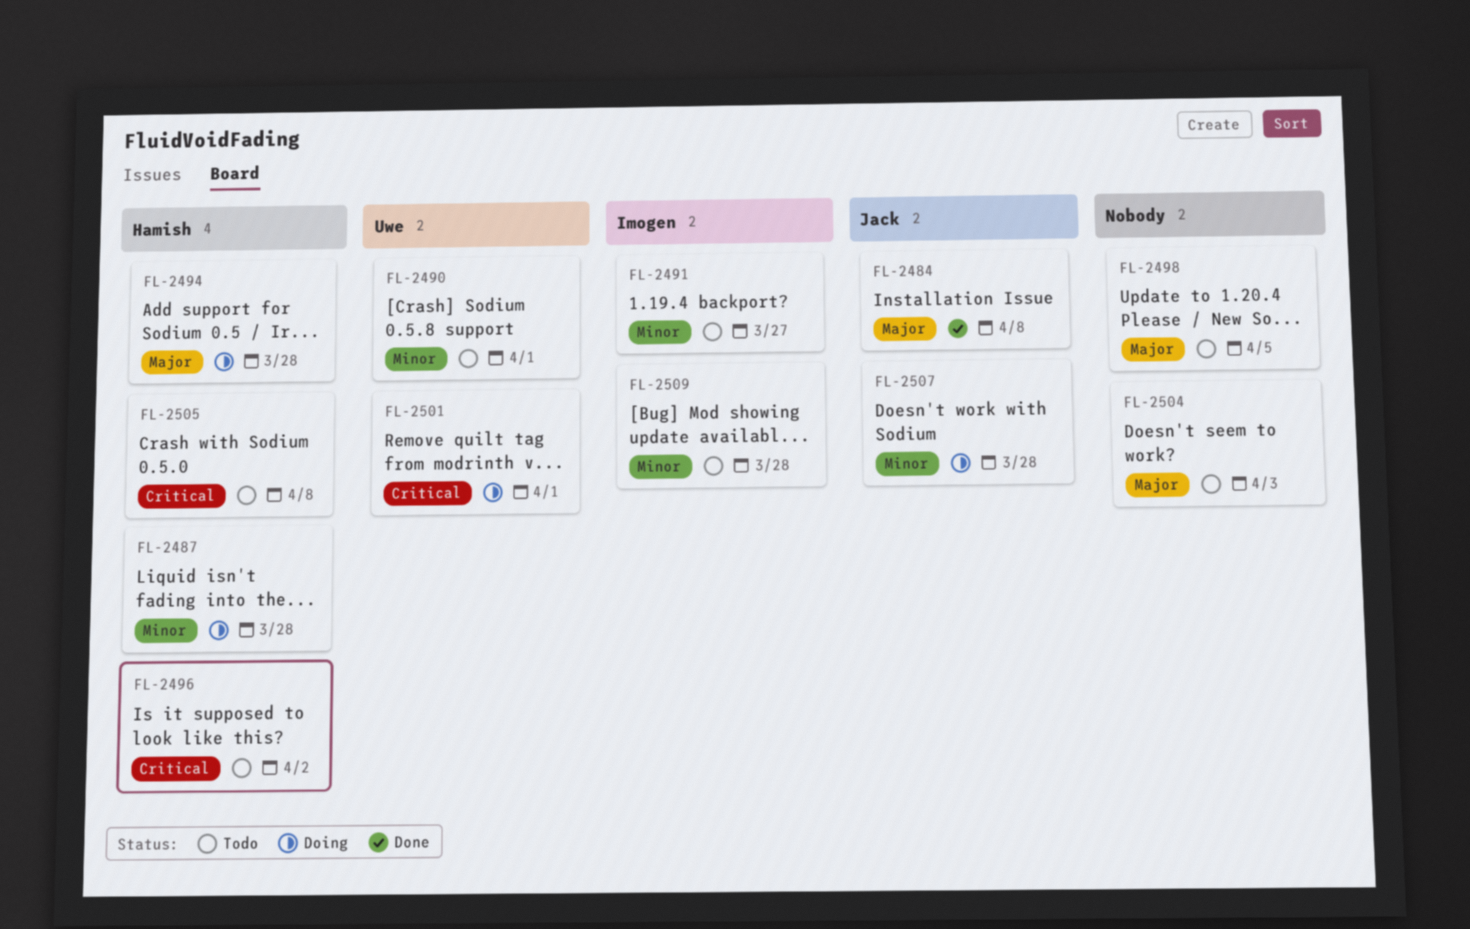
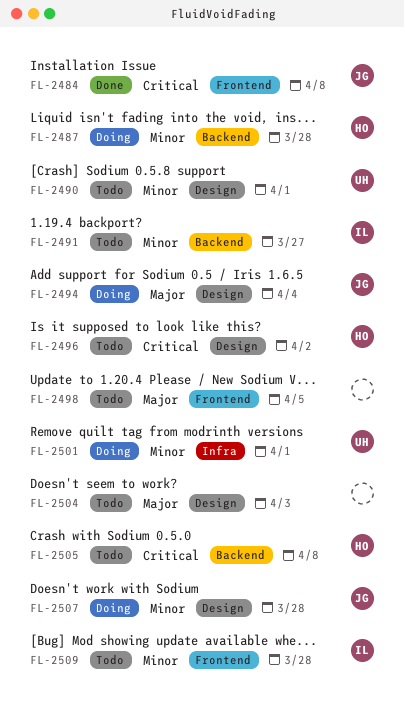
FL-2484, priority: Major -> Critical
FL-2494, owner: Hamish -> Jack
FL-2494, due: Mar 28 -> Apr 4
FL-2501, priority: Critical -> Minor

